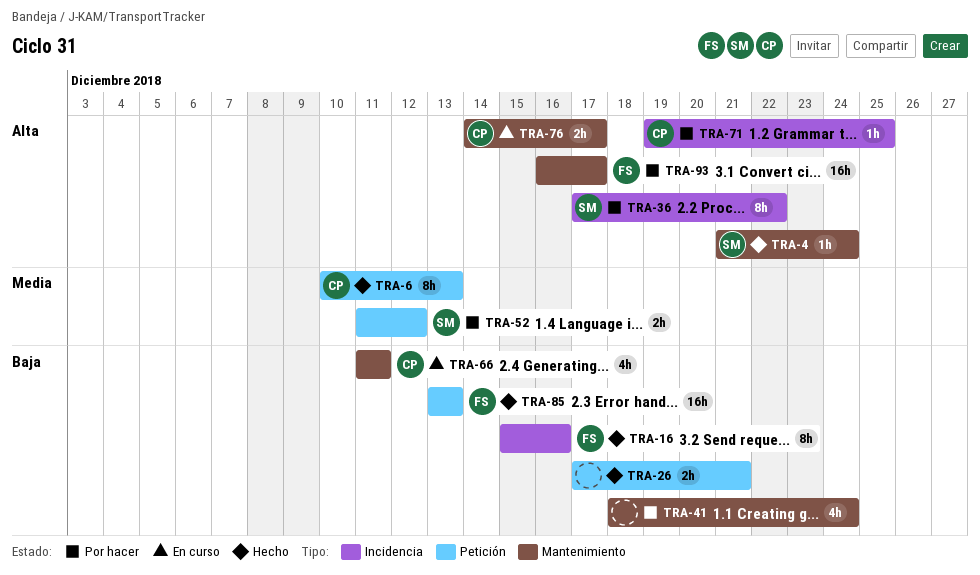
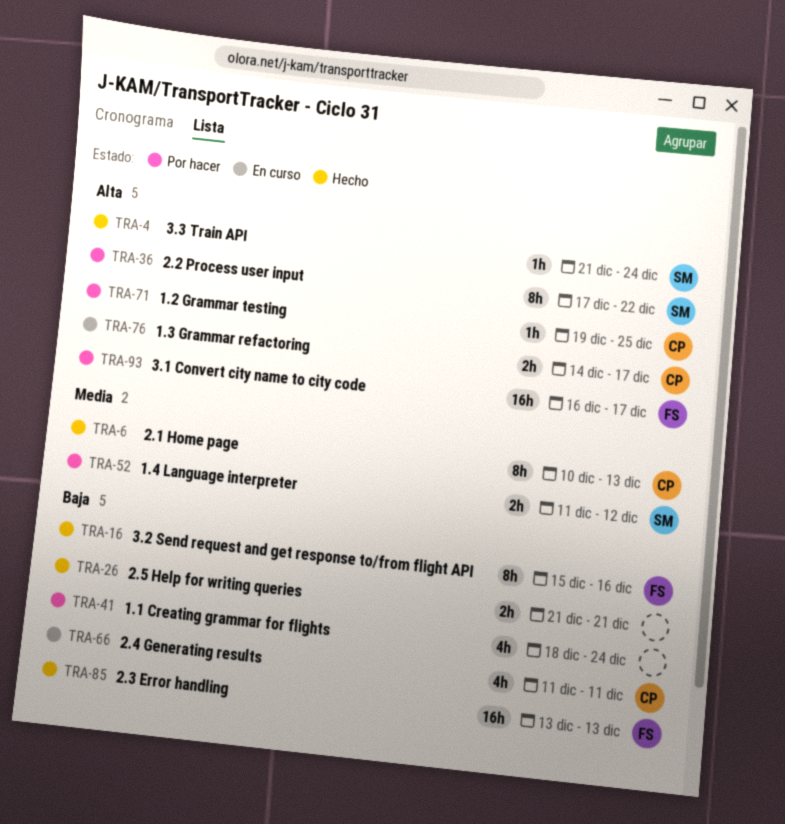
TRA-26, start: Dec 17 -> Dec 21

